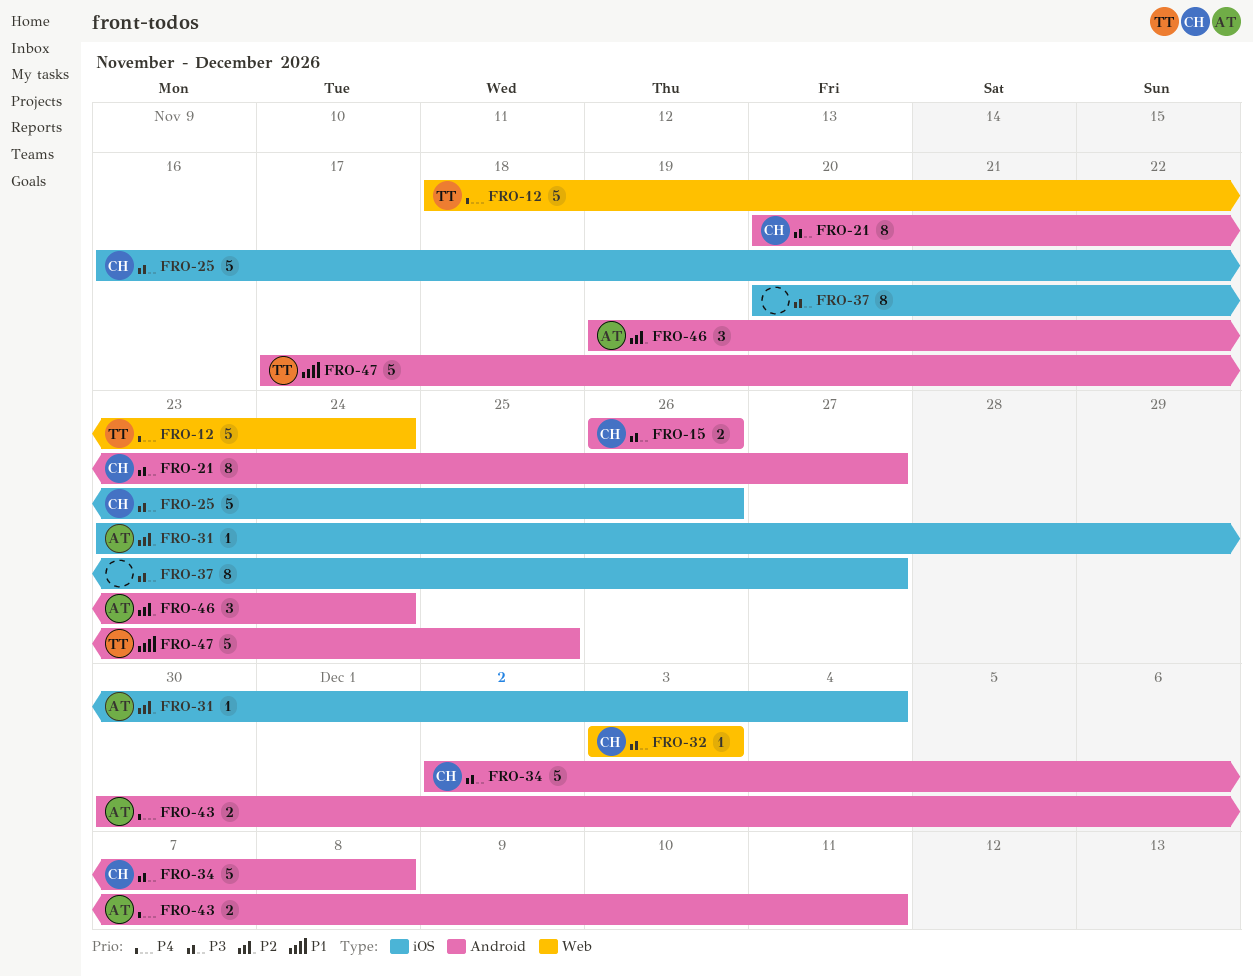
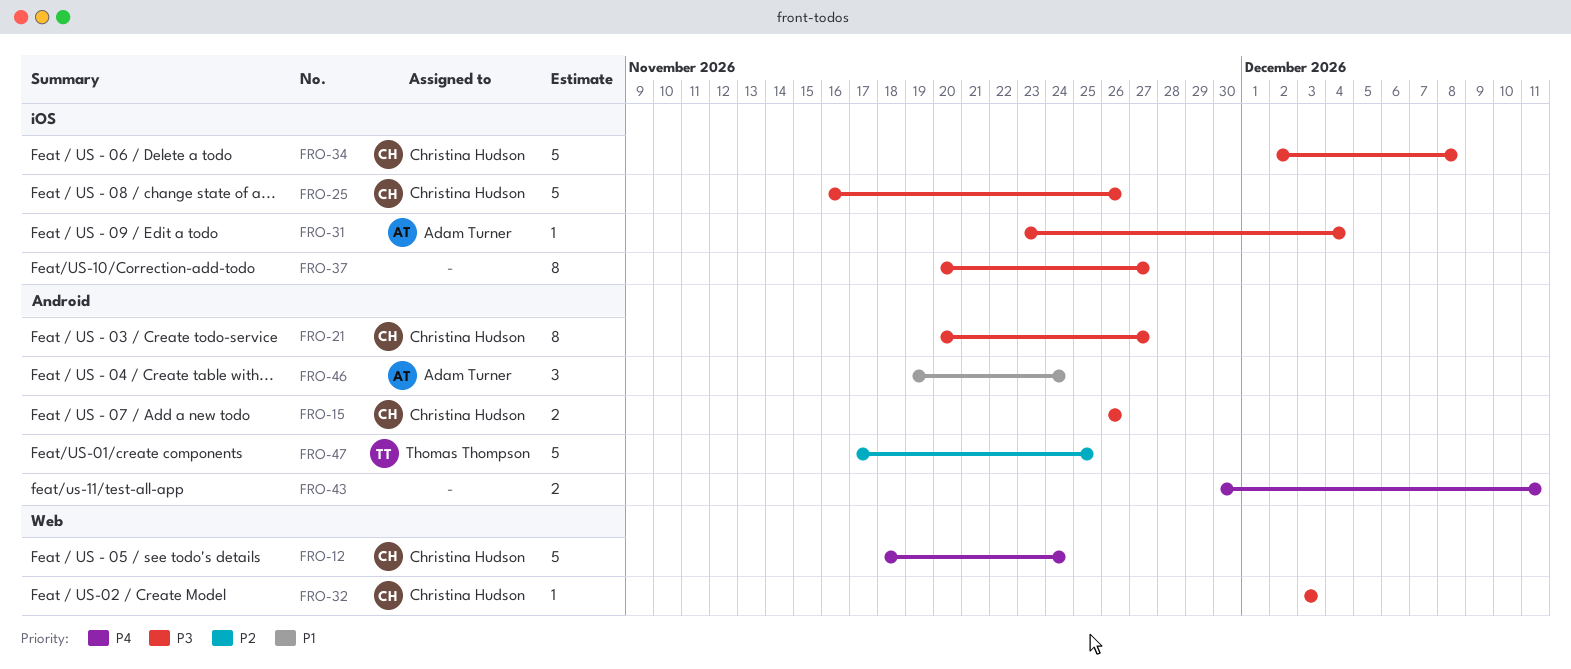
FRO-12, owner: Thomas Thompson -> Christina Hudson
FRO-31, priority: P2 -> P3
FRO-34, label: Android -> iOS
FRO-43, owner: Adam Turner -> none
FRO-46, priority: P2 -> P1
FRO-47, priority: P1 -> P2

